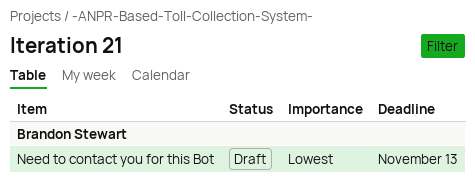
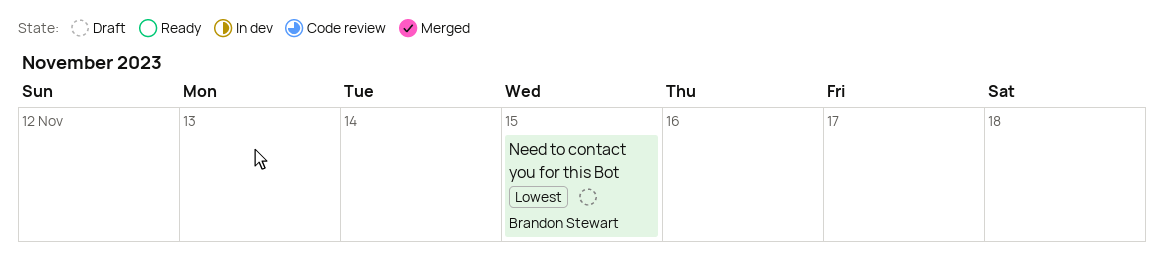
Need to contact you for this Bot, due: Nov 13 -> Nov 15

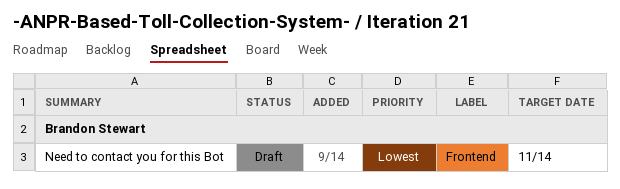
Need to contact you for this Bot, due: Nov 15 -> Nov 14

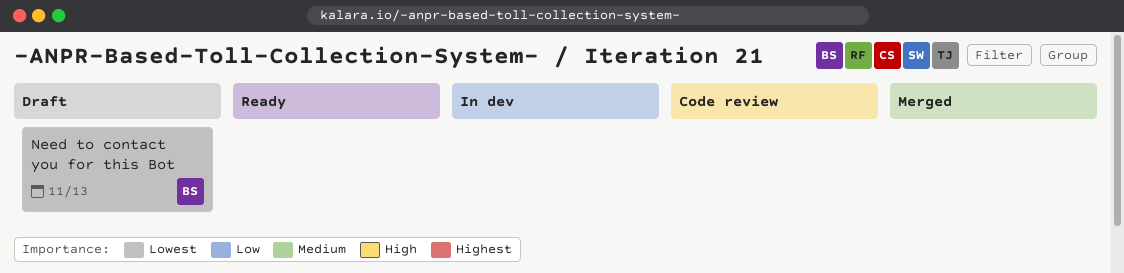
Need to contact you for this Bot, due: Nov 14 -> Nov 13

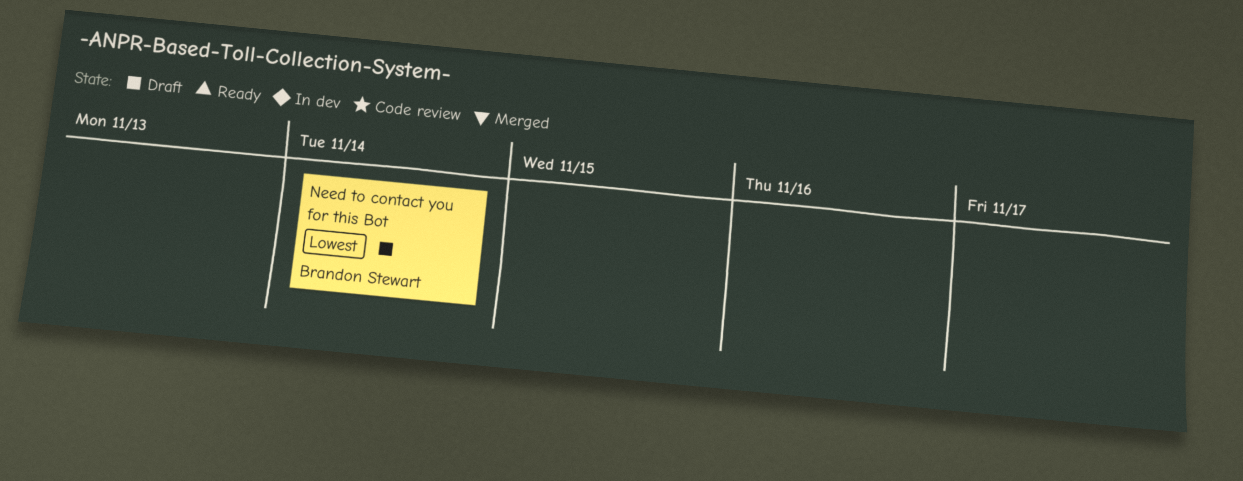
Need to contact you for this Bot, due: Nov 13 -> Nov 14

